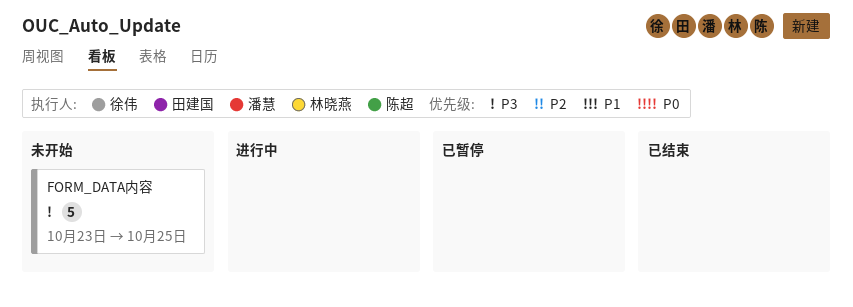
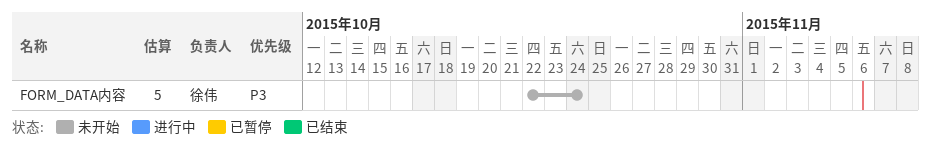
FORM_DATA内容, start: Oct 23 -> Oct 22
FORM_DATA内容, due: Oct 25 -> Oct 24

